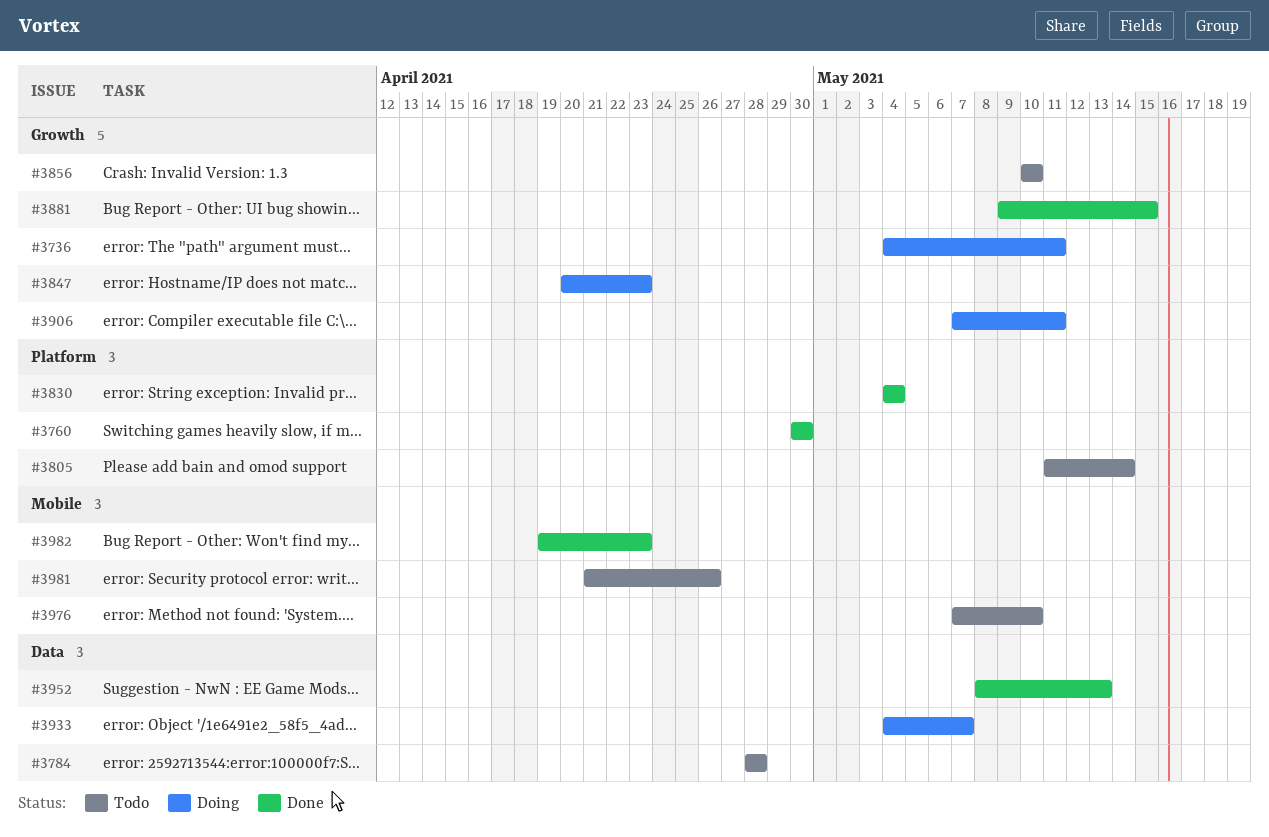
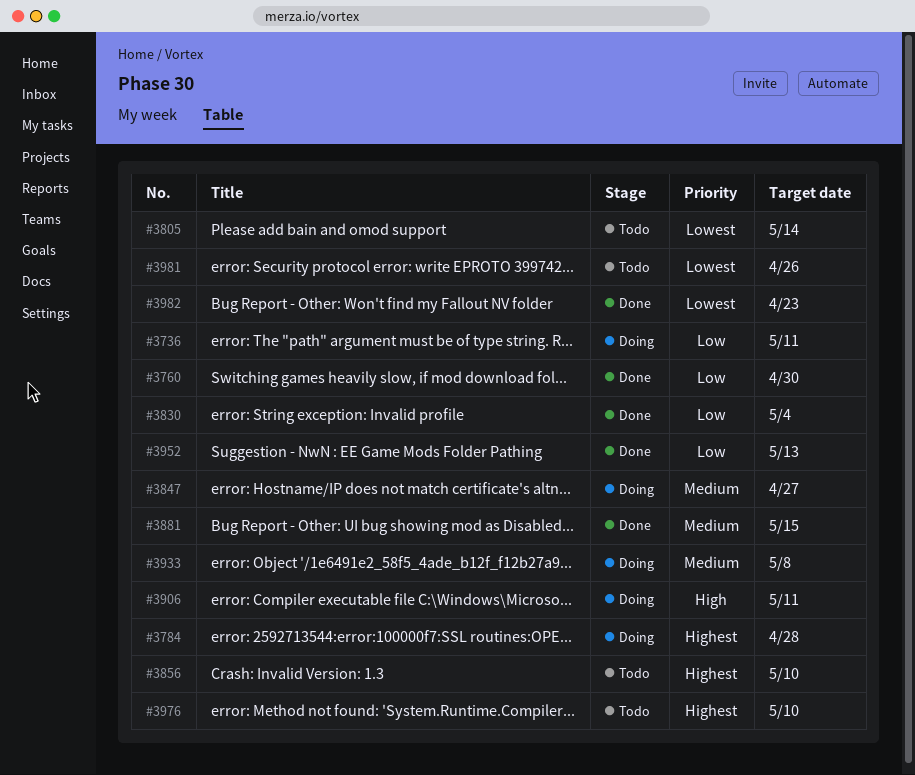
#3784, status: Todo -> Doing
#3847, due: Apr 23 -> Apr 27
#3933, due: May 7 -> May 8

